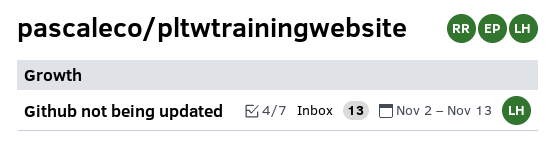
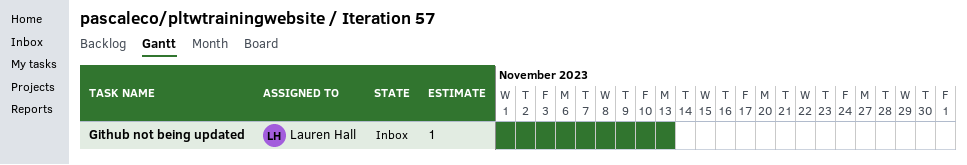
Github not being updated, estimate: 13 -> 1
Github not being updated, start: Nov 2 -> Nov 1

